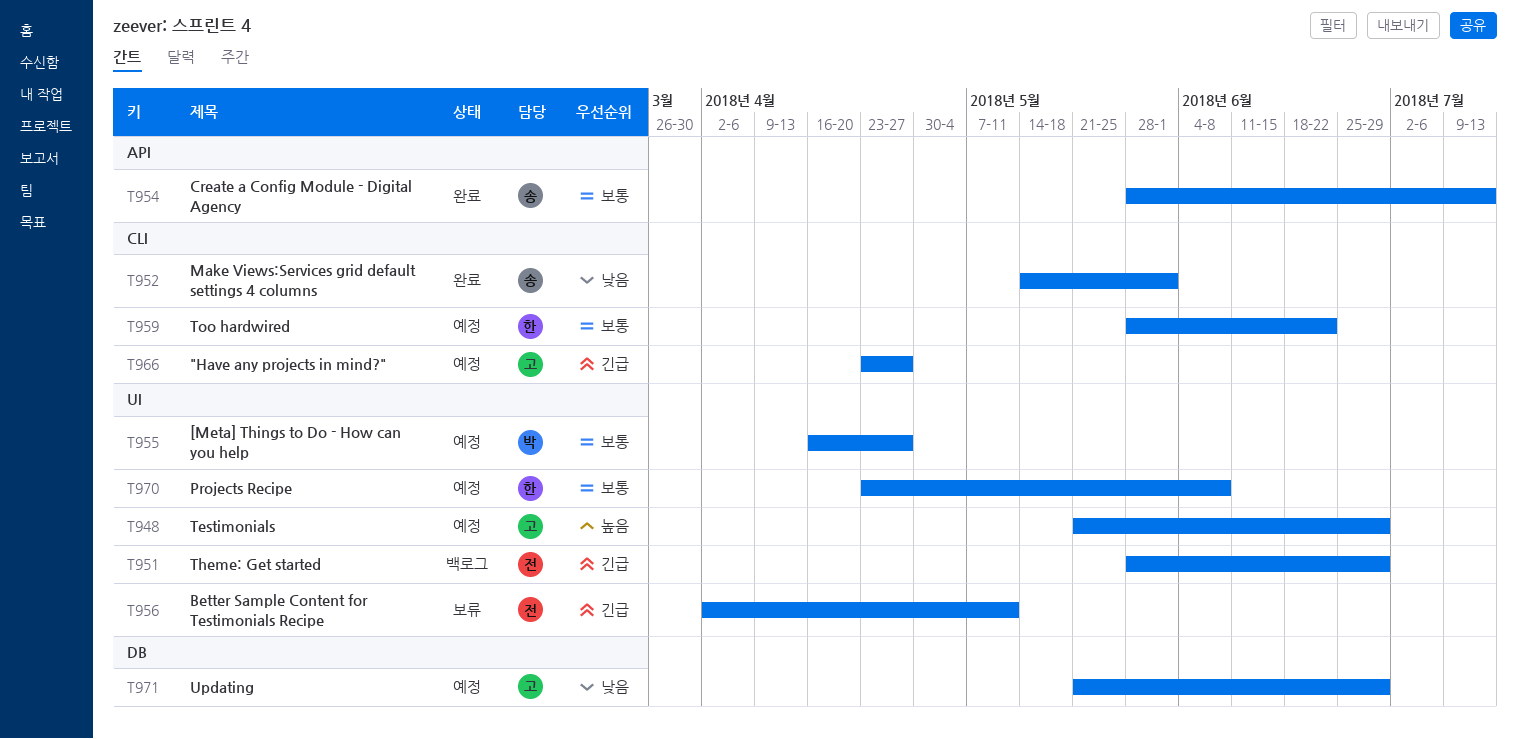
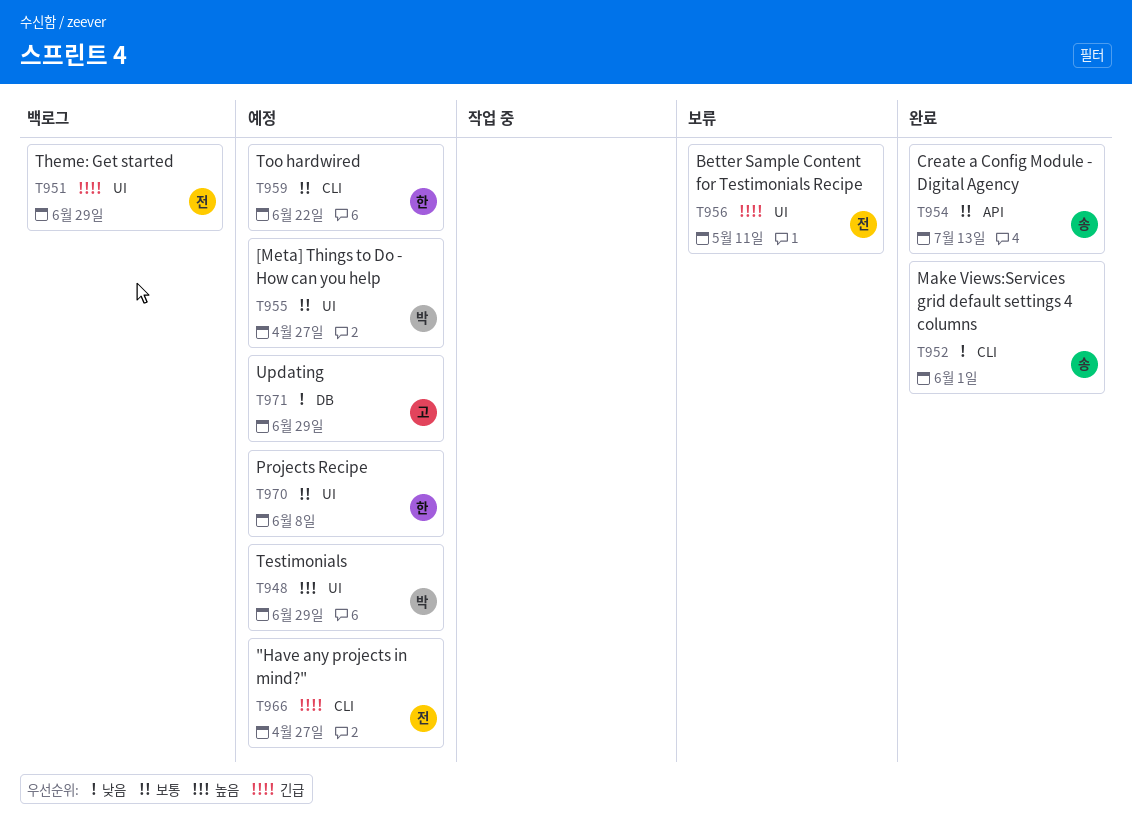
T948, owner: 고 -> 박
T966, owner: 고 -> 전

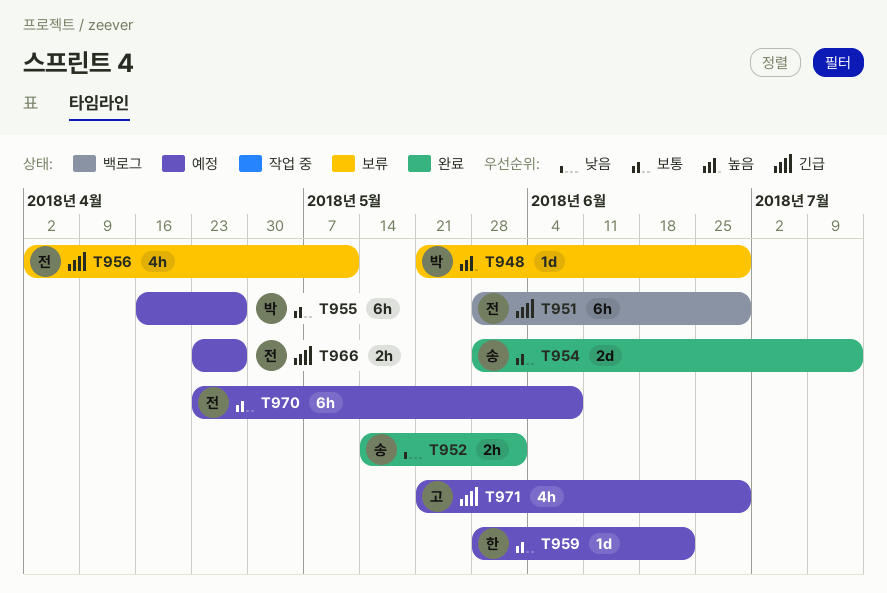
T948, status: 예정 -> 보류
T970, owner: 한 -> 전
T971, priority: 낮음 -> 긴급

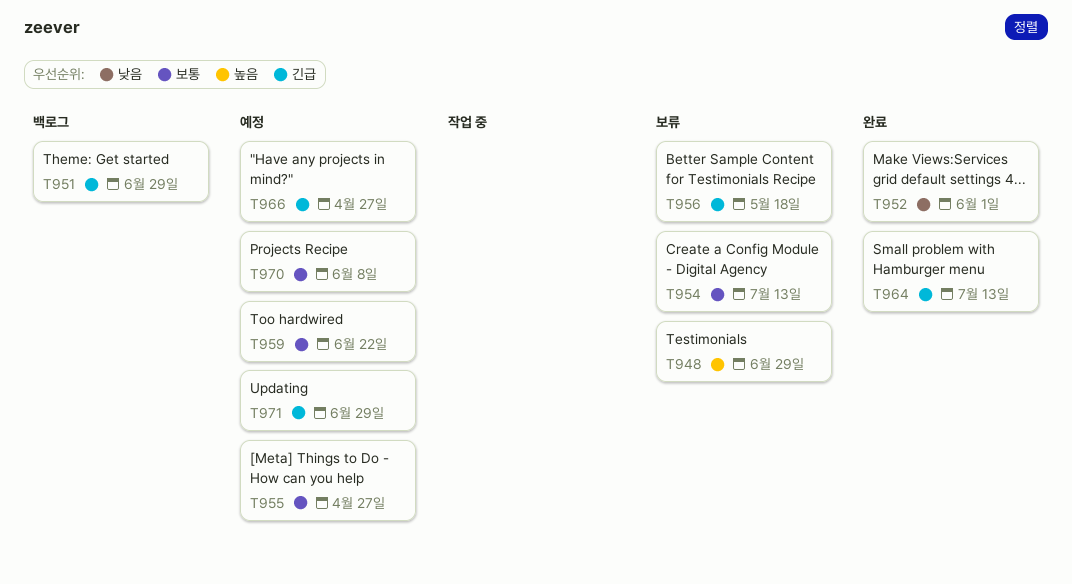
T954, status: 완료 -> 보류
T956, due: May 11 -> May 18
T964: none -> present

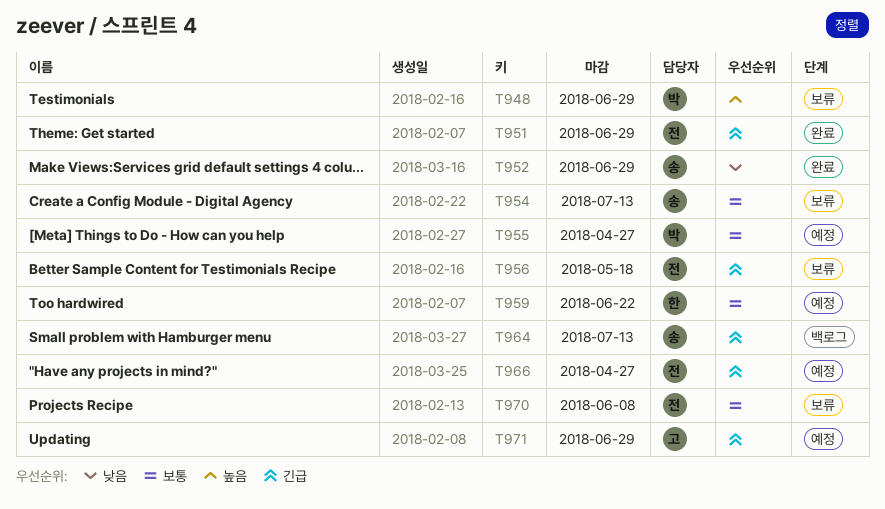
T951, status: 백로그 -> 완료
T952, due: Jun 1 -> Jun 29
T964, status: 완료 -> 백로그
T970, status: 예정 -> 보류

